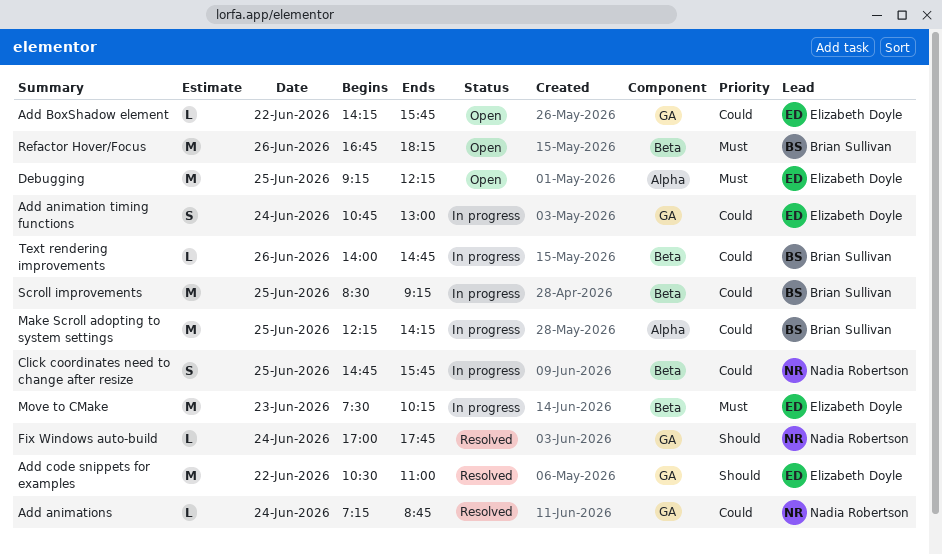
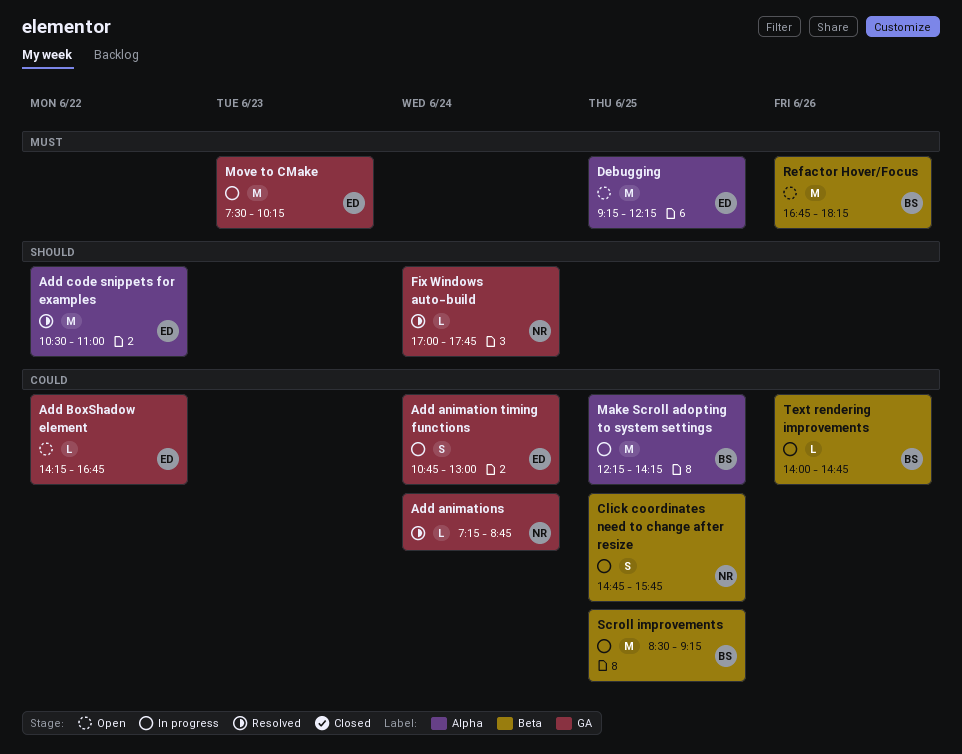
Add BoxShadow element, ends: 15:45 -> 16:45
Add code snippets for examples, label: GA -> Alpha
Move to CMake, label: Beta -> GA

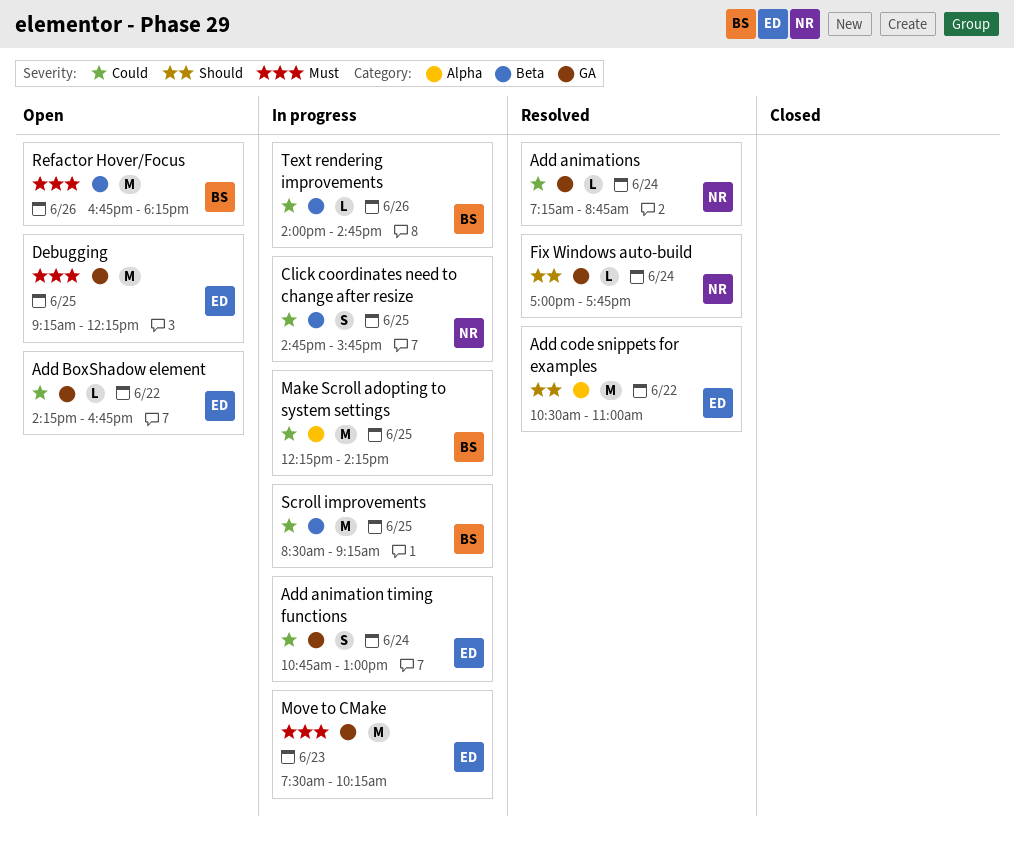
Debugging, label: Alpha -> GA

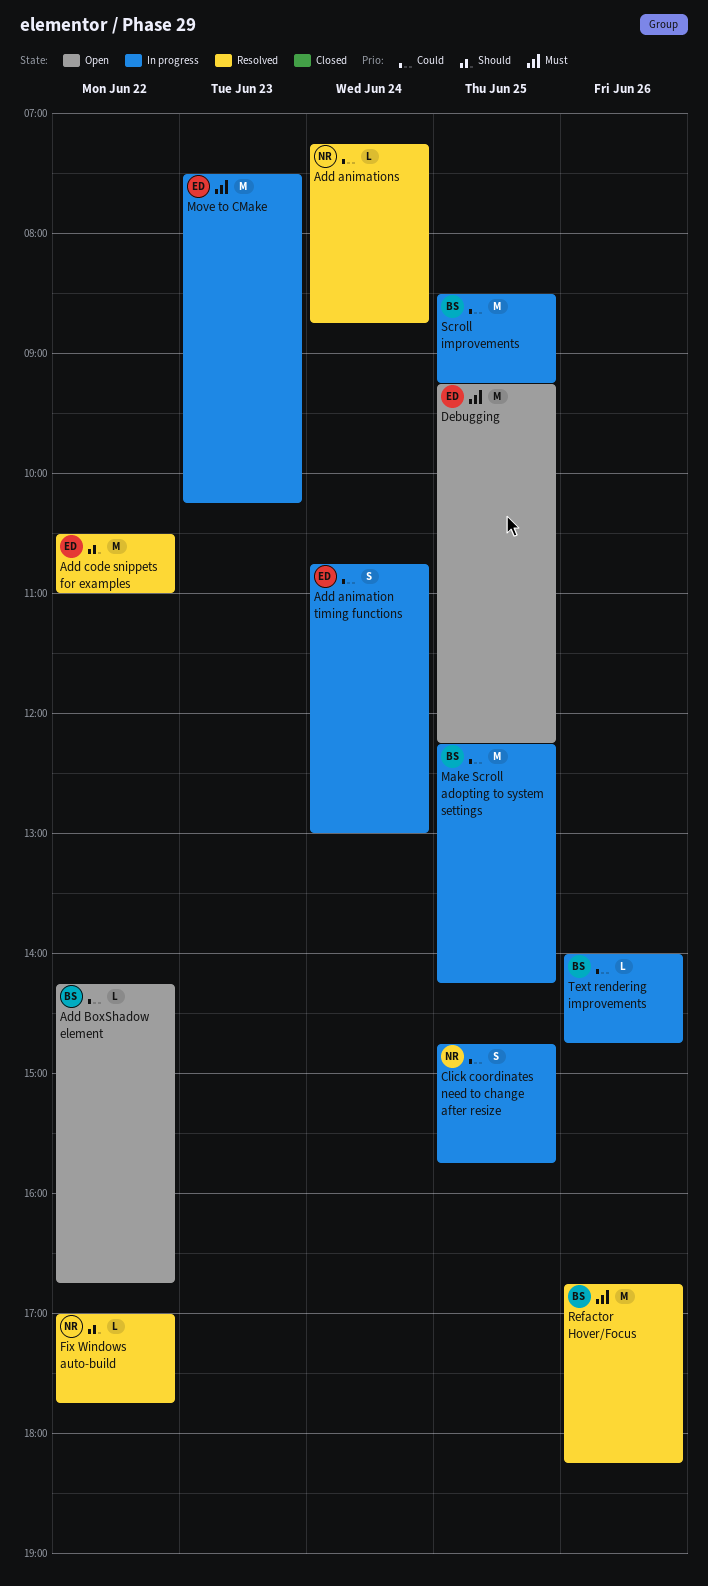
Add BoxShadow element, owner: ED -> BS
Fix Windows auto-build, day: Jun 24 -> Jun 22
Refactor Hover/Focus, status: Open -> Resolved

